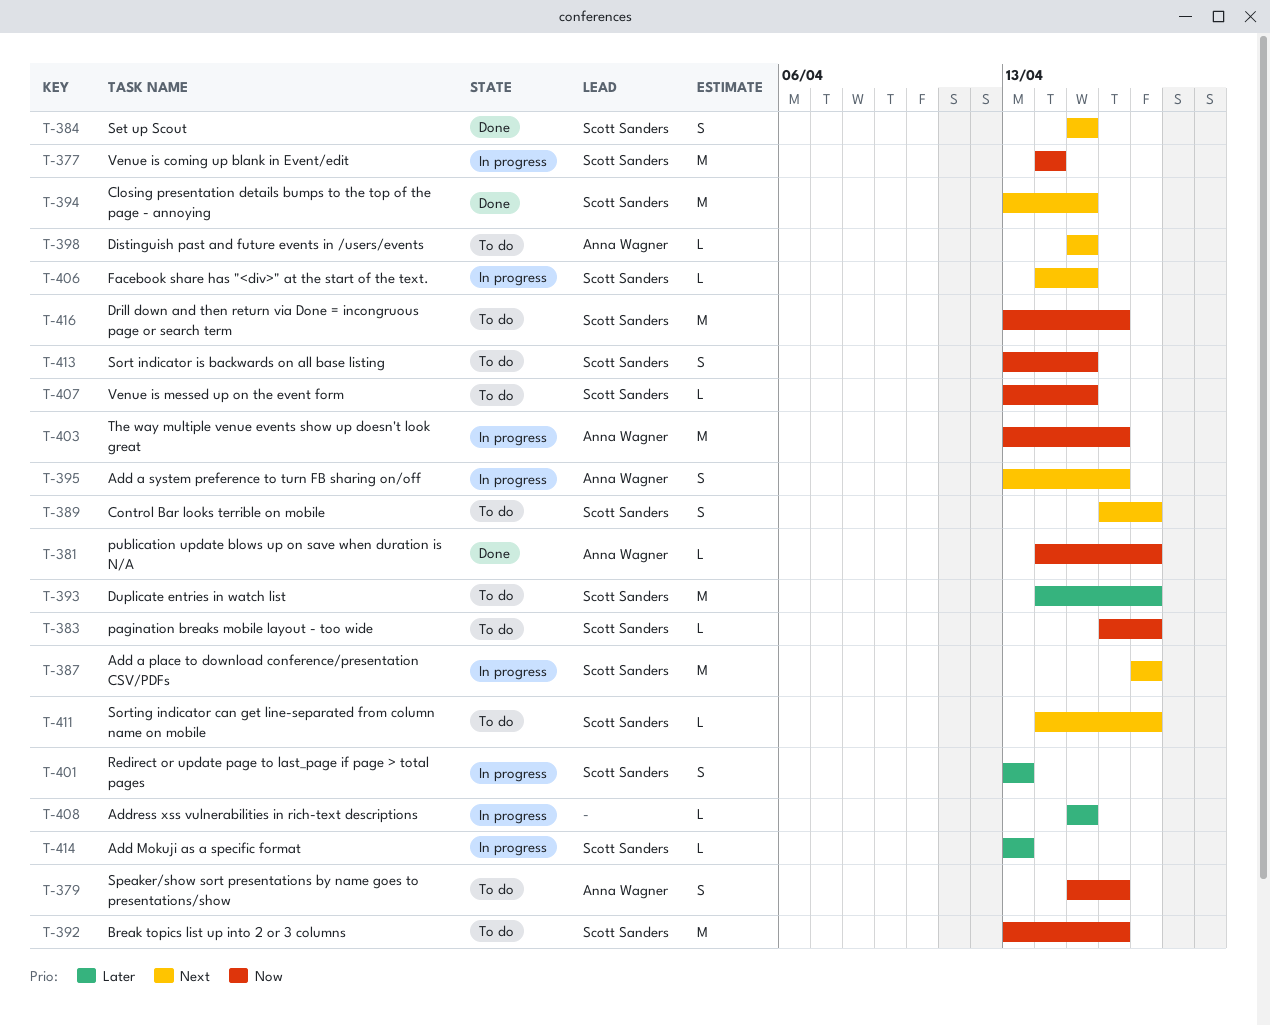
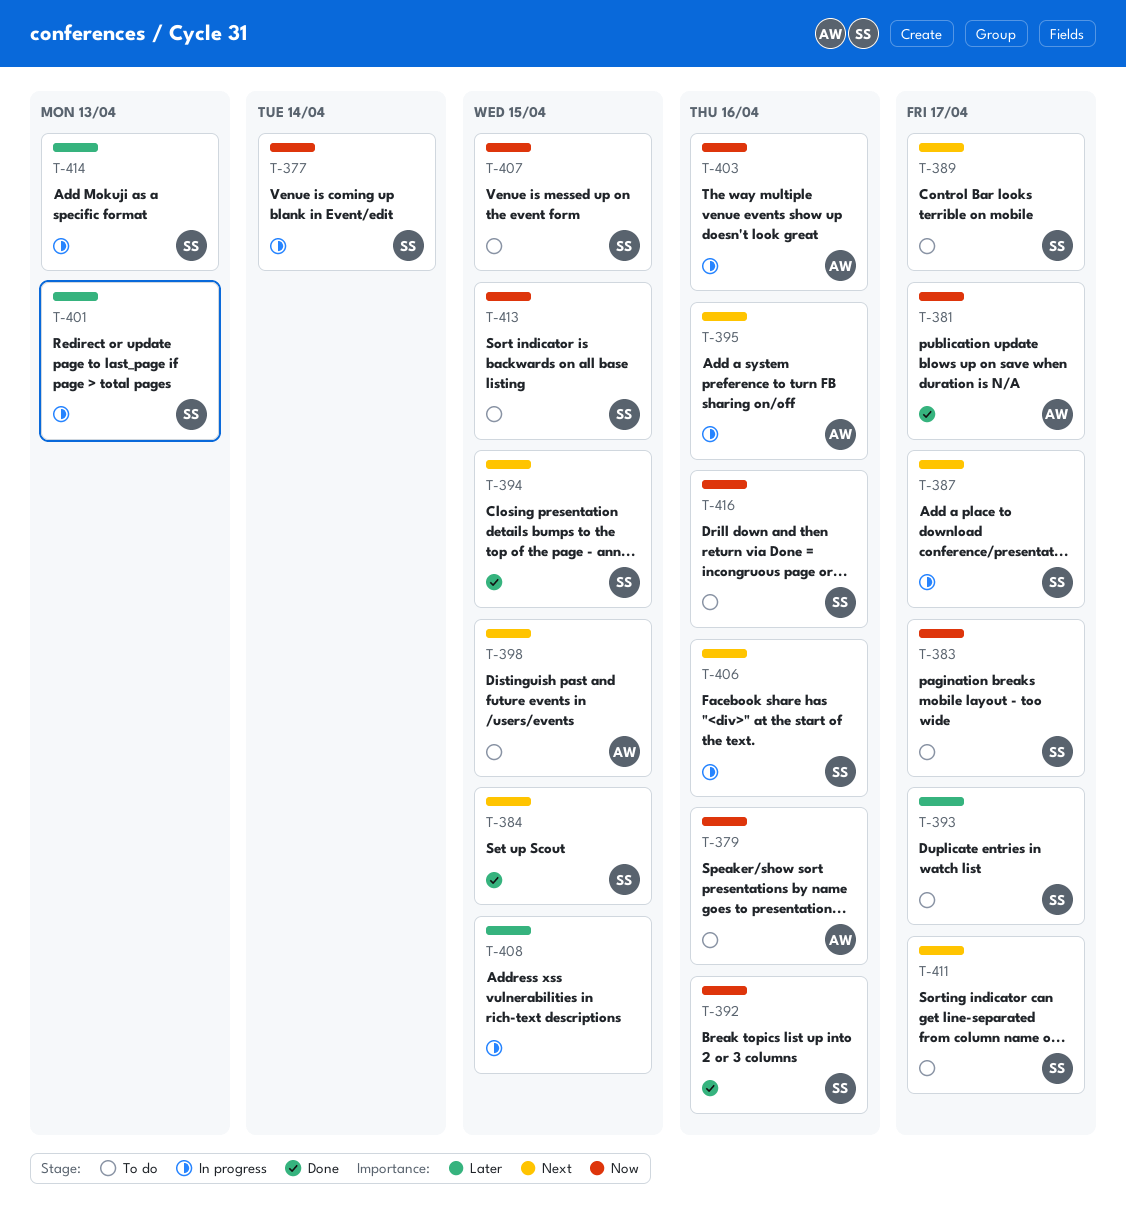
T-392, status: To do -> Done
T-406, due: Apr 15 -> Apr 16

